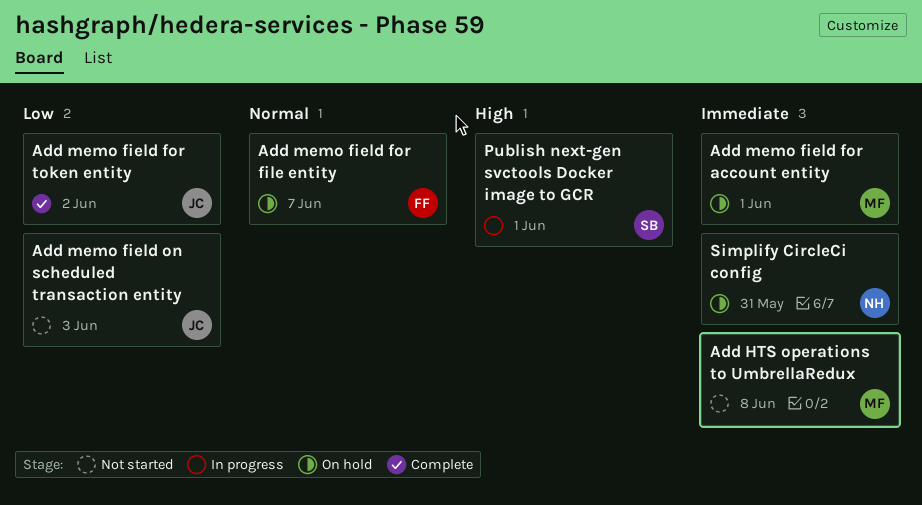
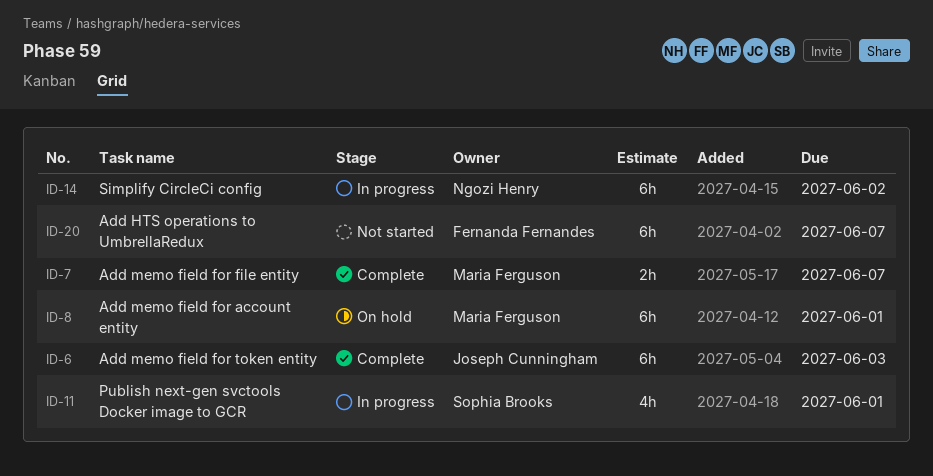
Add HTS operations to UmbrellaRedux, owner: Maria Ferguson -> Fernanda Fernandes
Add HTS operations to UmbrellaRedux, due: Jun 8 -> Jun 7
Add memo field for file entity, status: On hold -> Complete
Add memo field for file entity, owner: Fernanda Fernandes -> Maria Ferguson
Add memo field for token entity, due: Jun 2 -> Jun 3
Add memo field on scheduled transaction entity: present -> none
Simplify CircleCi config, status: On hold -> In progress
Simplify CircleCi config, due: May 31 -> Jun 2

